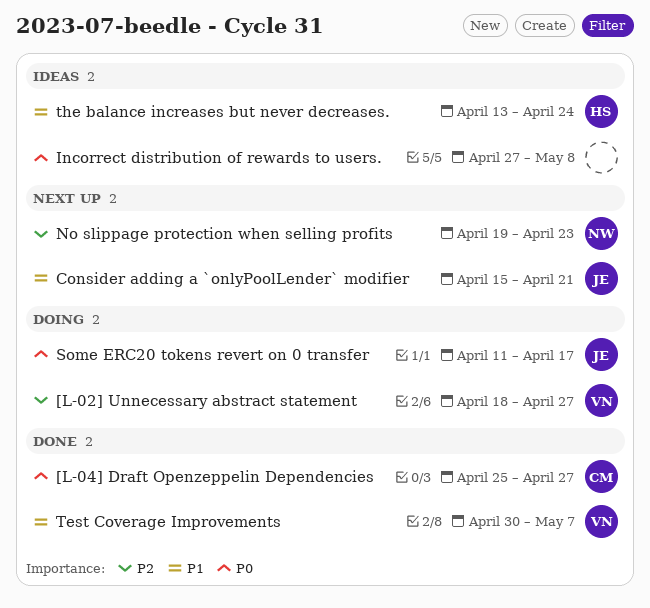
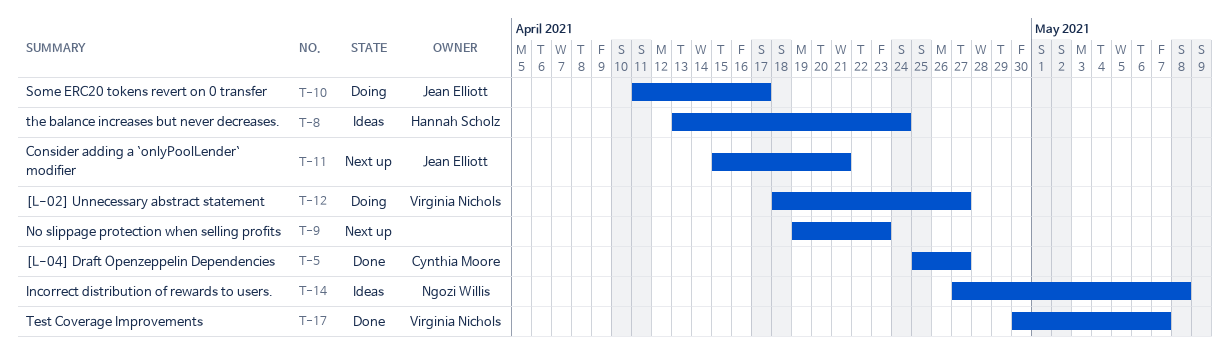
Incorrect distribution of rewards to users., owner: none -> Ngozi Willis
No slippage protection when selling profits, owner: Ngozi Willis -> none

